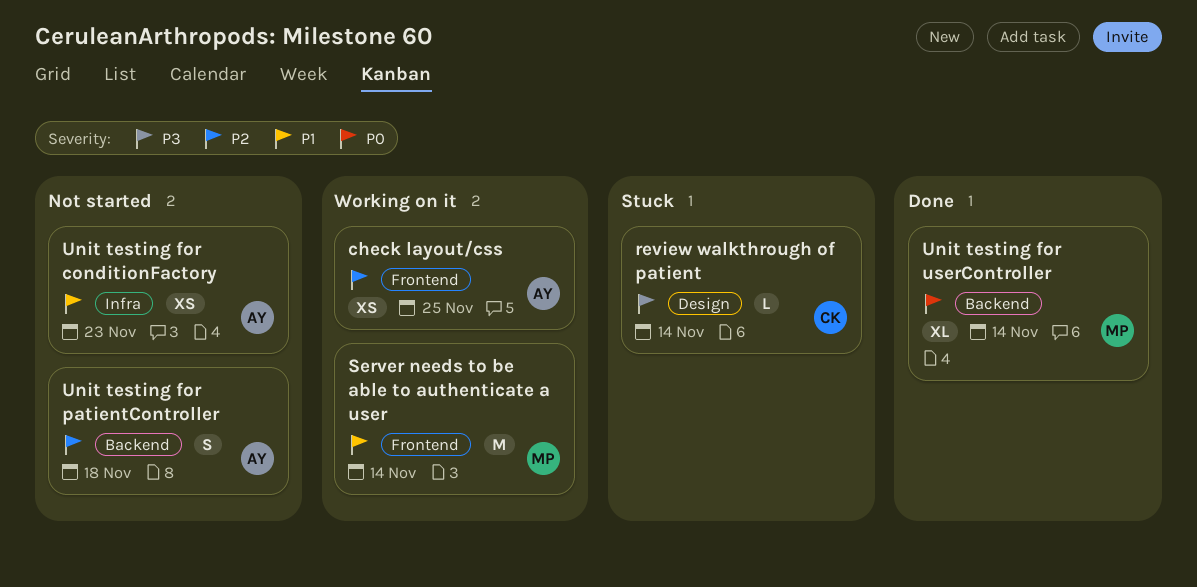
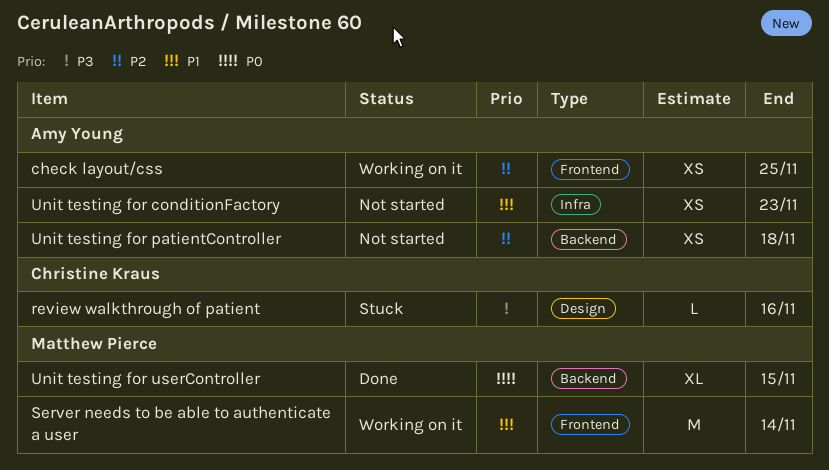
review walkthrough of patient, due: Nov 14 -> Nov 16
Unit testing for patientController, estimate: S -> XS
Unit testing for userController, due: Nov 14 -> Nov 15

